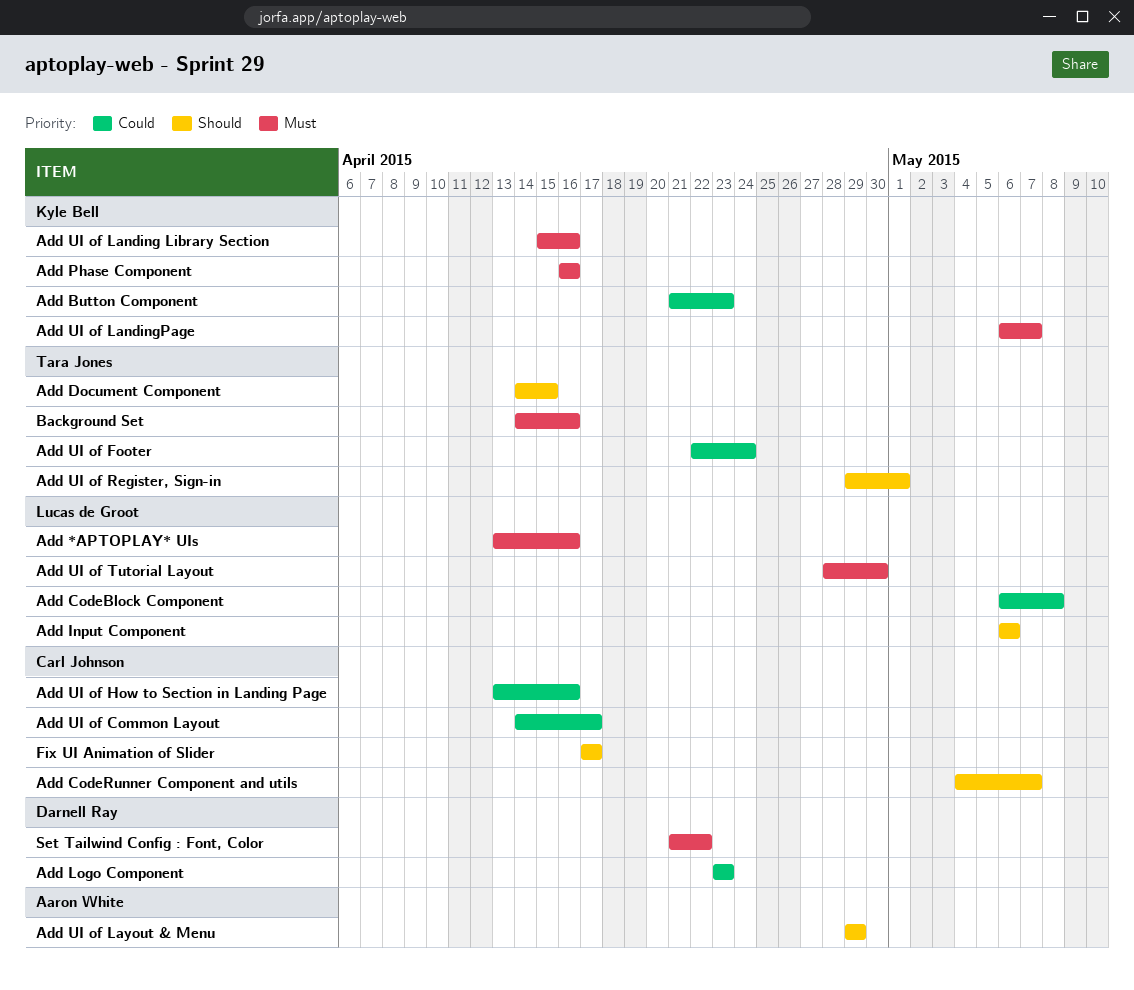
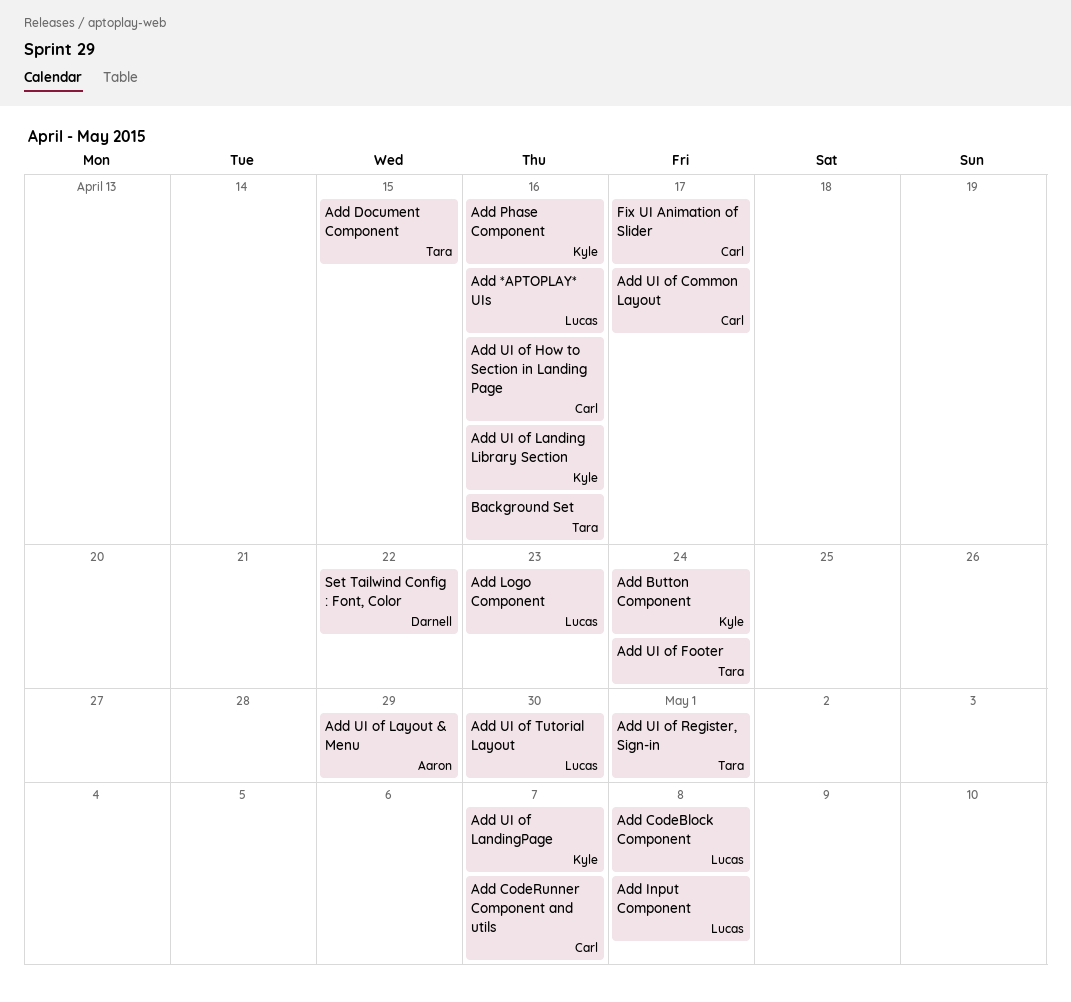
Add Button Component, due: Apr 23 -> Apr 24
Add Input Component, due: May 6 -> May 8
Add Logo Component, owner: Darnell Ray -> Lucas de Groot

